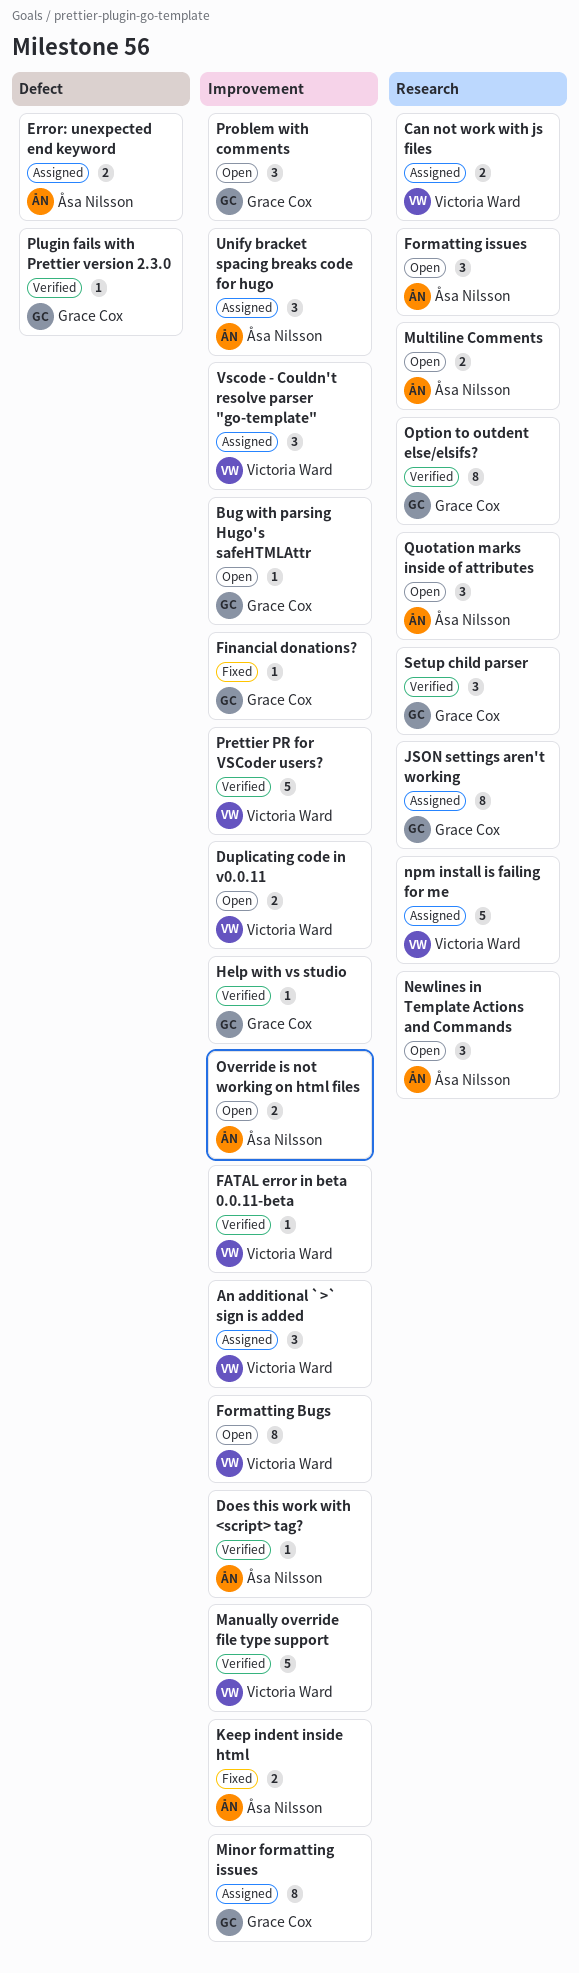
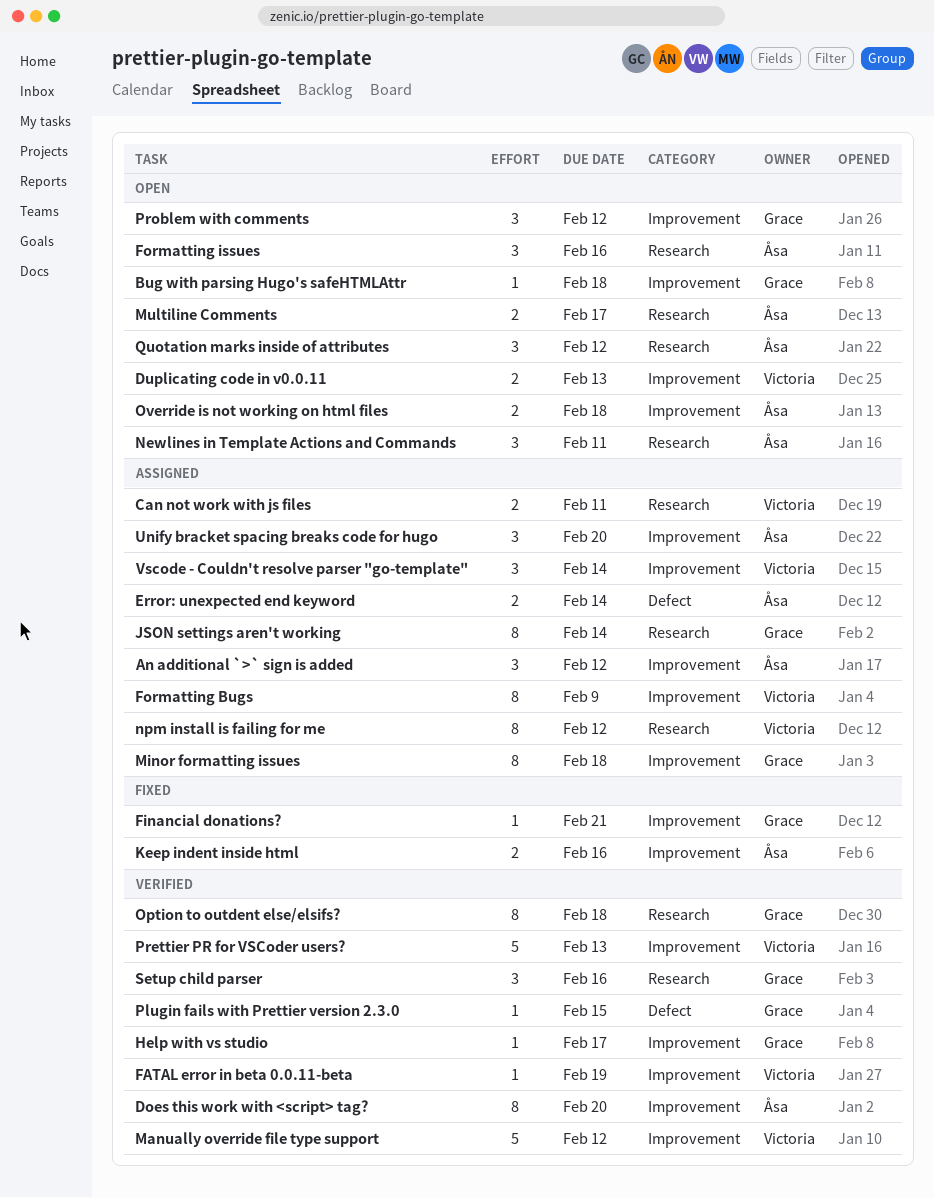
An additional `>` sign is added, owner: Victoria Ward -> Åsa Nilsson
Does this work with <script> tag?, estimate: 1 -> 8
Formatting Bugs, status: Open -> Assigned
npm install is failing for me, estimate: 5 -> 8

